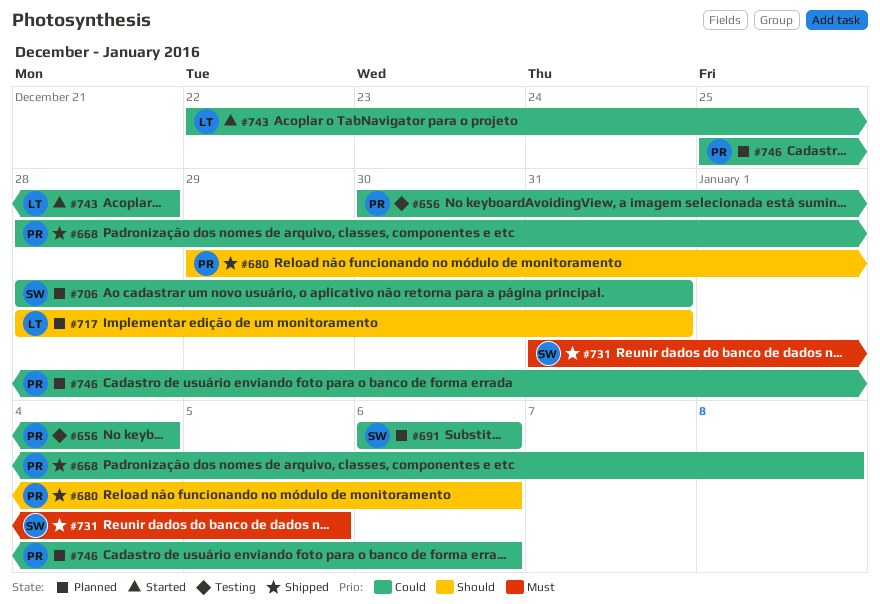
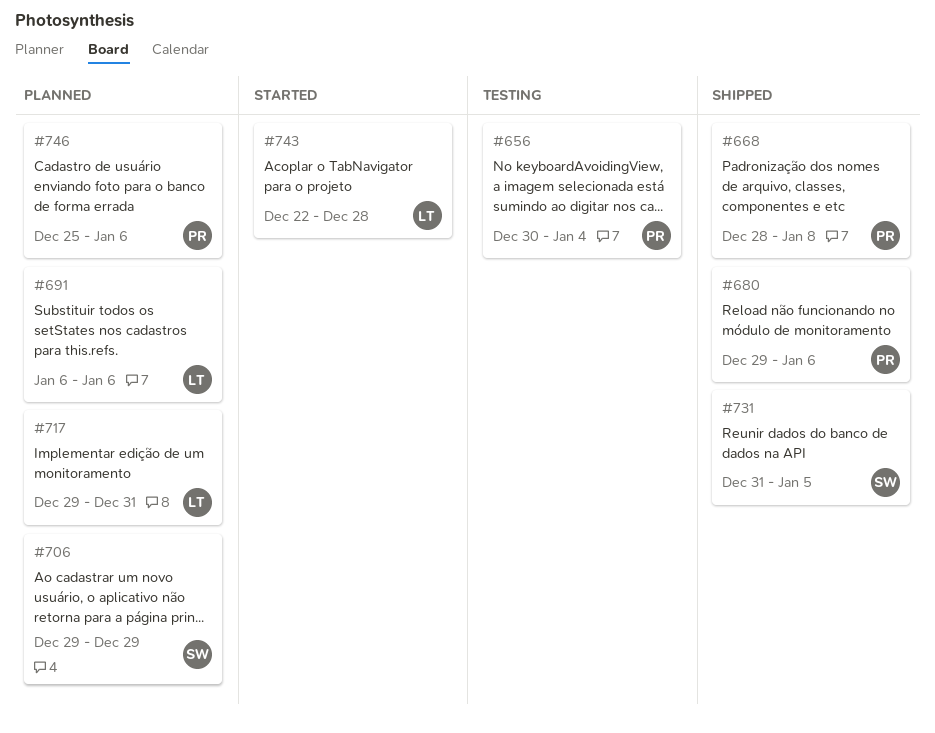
#691, owner: SW -> LT
#706, start: Dec 28 -> Dec 29
#706, due: Dec 31 -> Dec 29
#717, start: Dec 28 -> Dec 29

